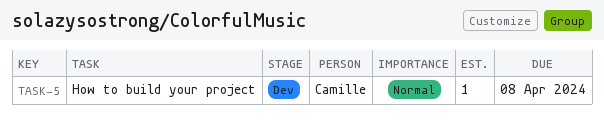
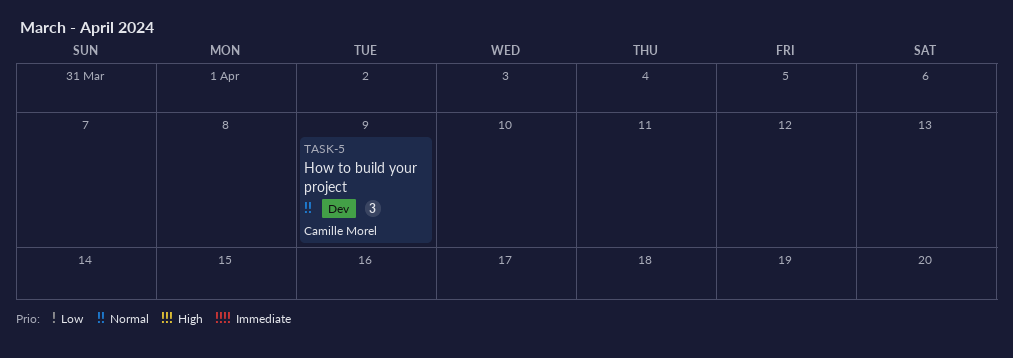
TASK-5, estimate: 1 -> 3
TASK-5, due: Apr 8 -> Apr 9

